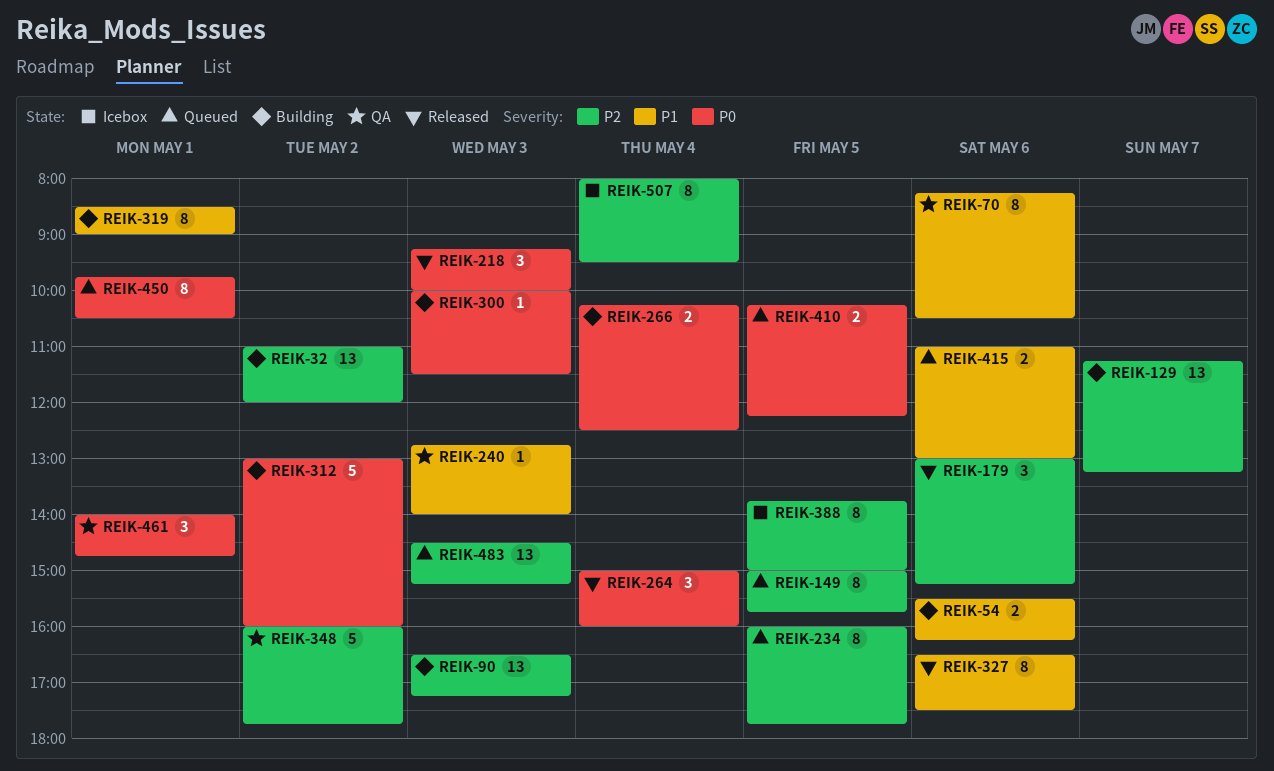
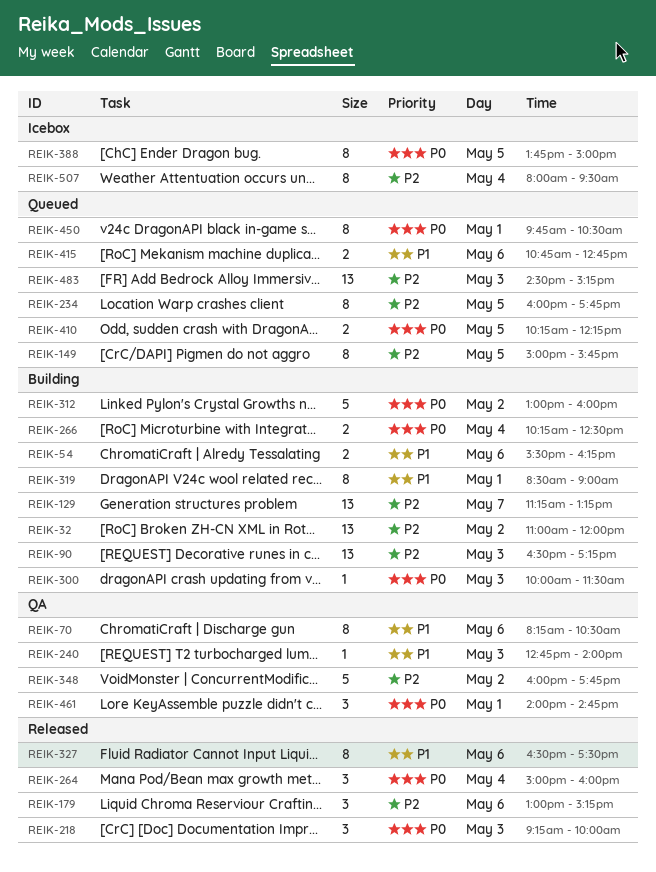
REIK-388, priority: P2 -> P0
REIK-415, begins: 11:00 -> 10:45
REIK-415, ends: 13:00 -> 12:45

